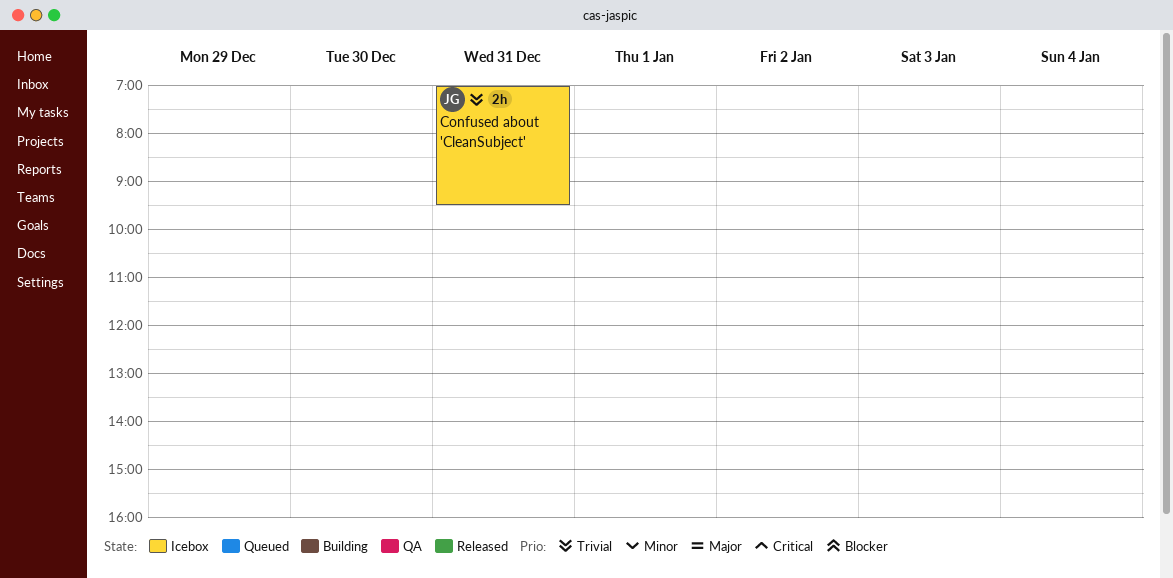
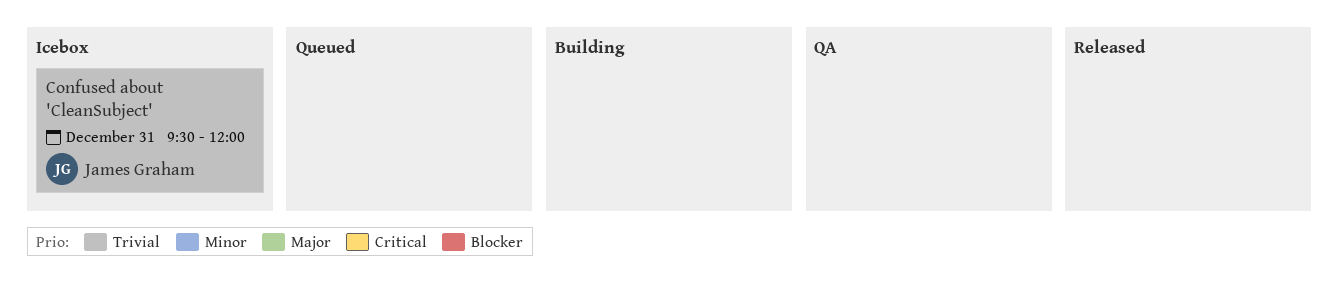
Confused about 'CleanSubject', begins: 07:00 -> 09:30
Confused about 'CleanSubject', ends: 09:30 -> 12:00

